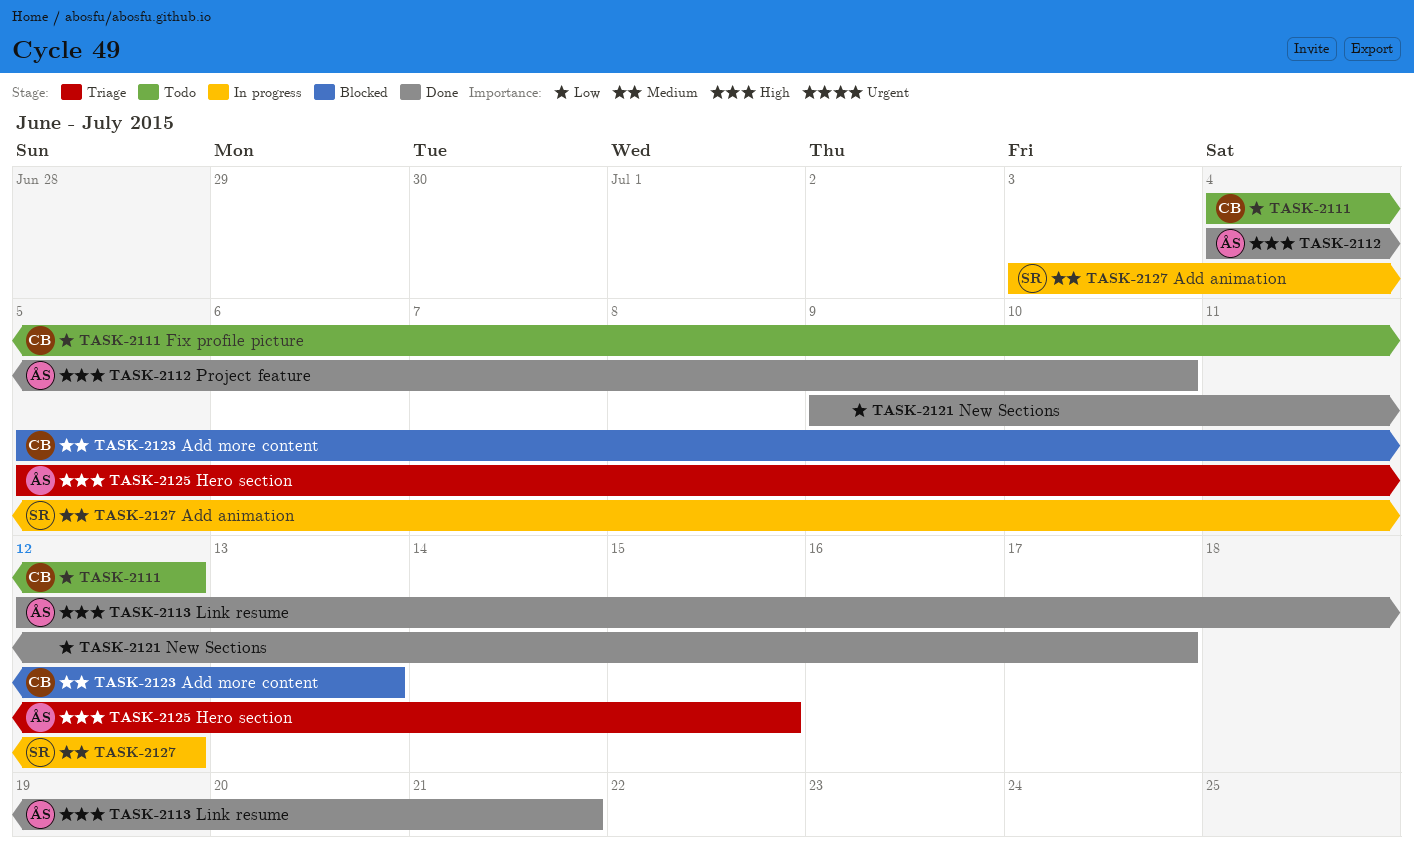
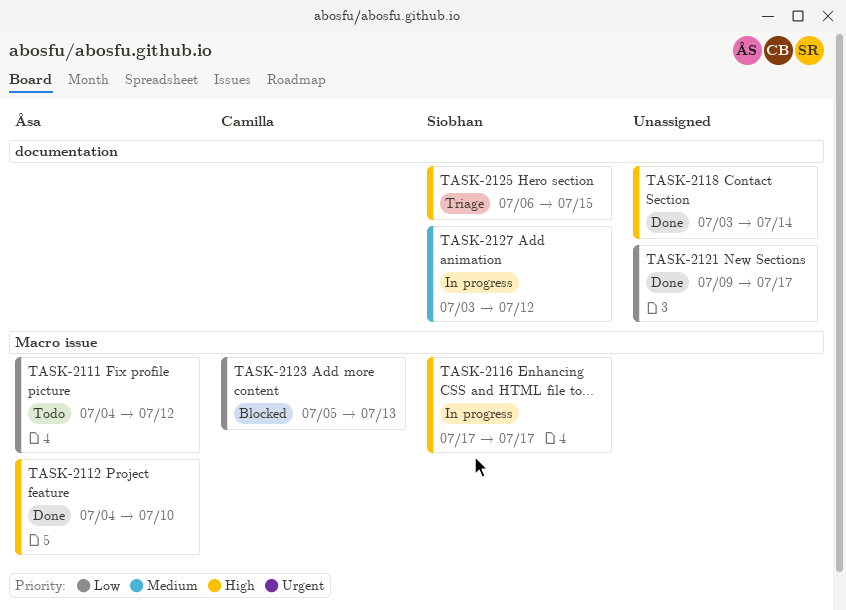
TASK-2111, owner: Camilla -> Åsa
TASK-2113: present -> none
TASK-2116: none -> present
TASK-2118: none -> present
TASK-2123, priority: Medium -> Low
TASK-2125, owner: Åsa -> Siobhan
TASK-2125, start: Jul 5 -> Jul 6

